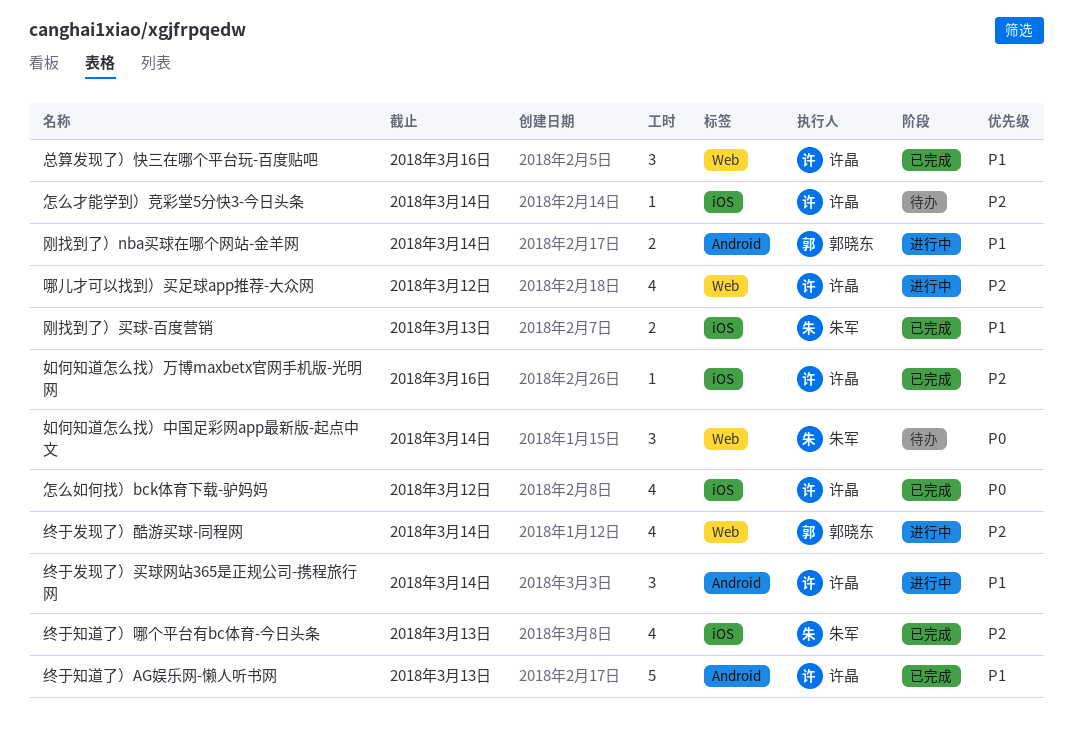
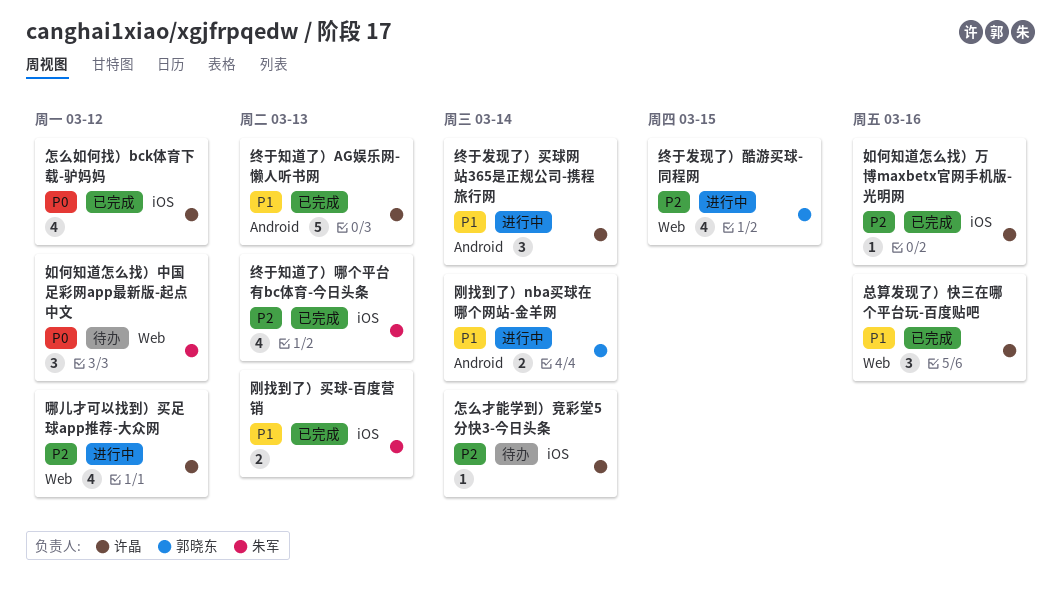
如何知道怎么找）中国足彩网app最新版-起点中文, due: Mar 14 -> Mar 12
终于发现了）酷游买球-同程网, due: Mar 14 -> Mar 15

